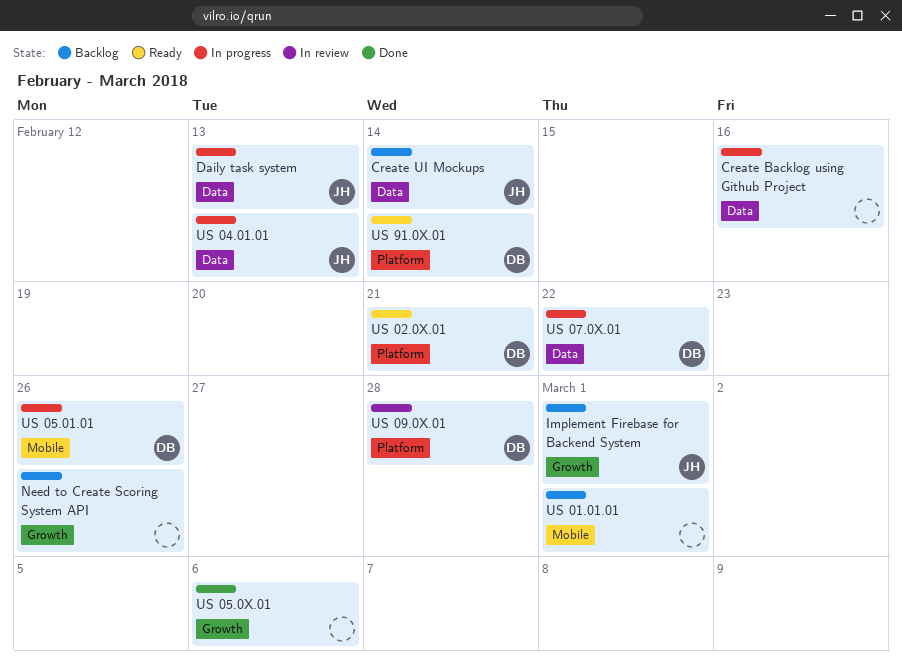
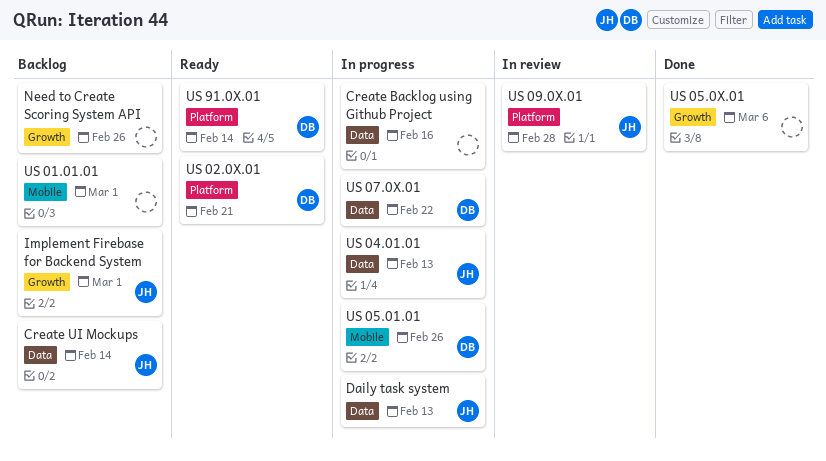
US 09.0X.01, owner: DB -> JH

